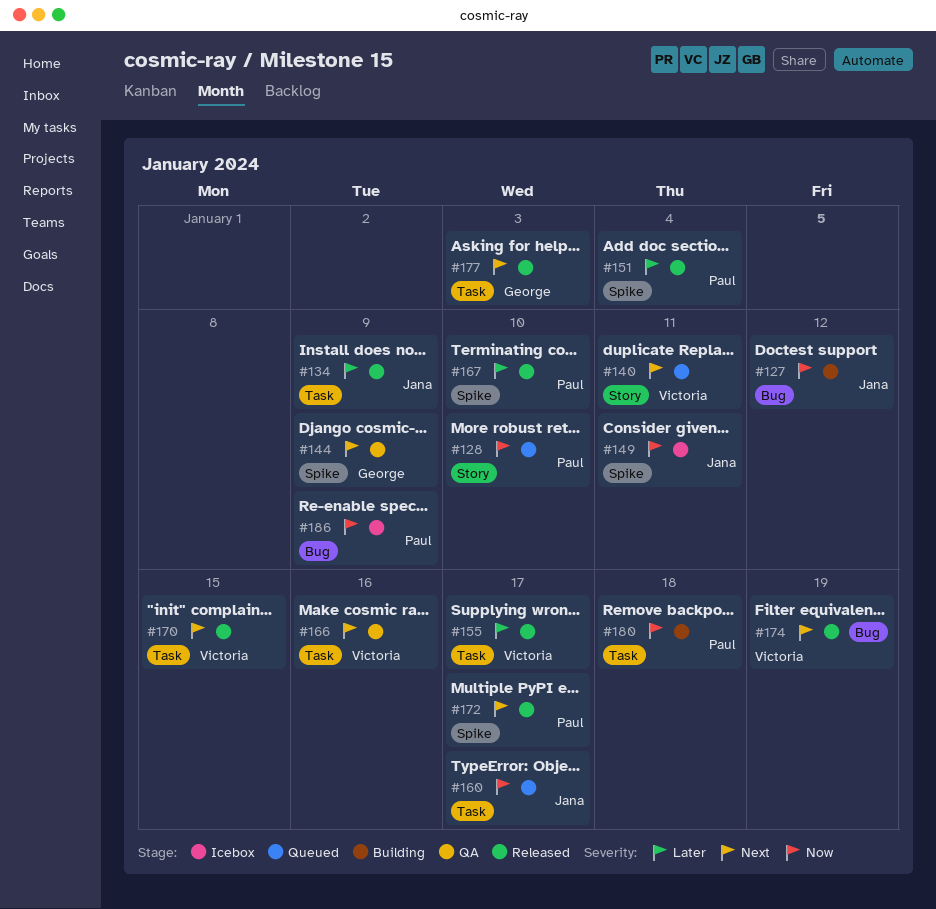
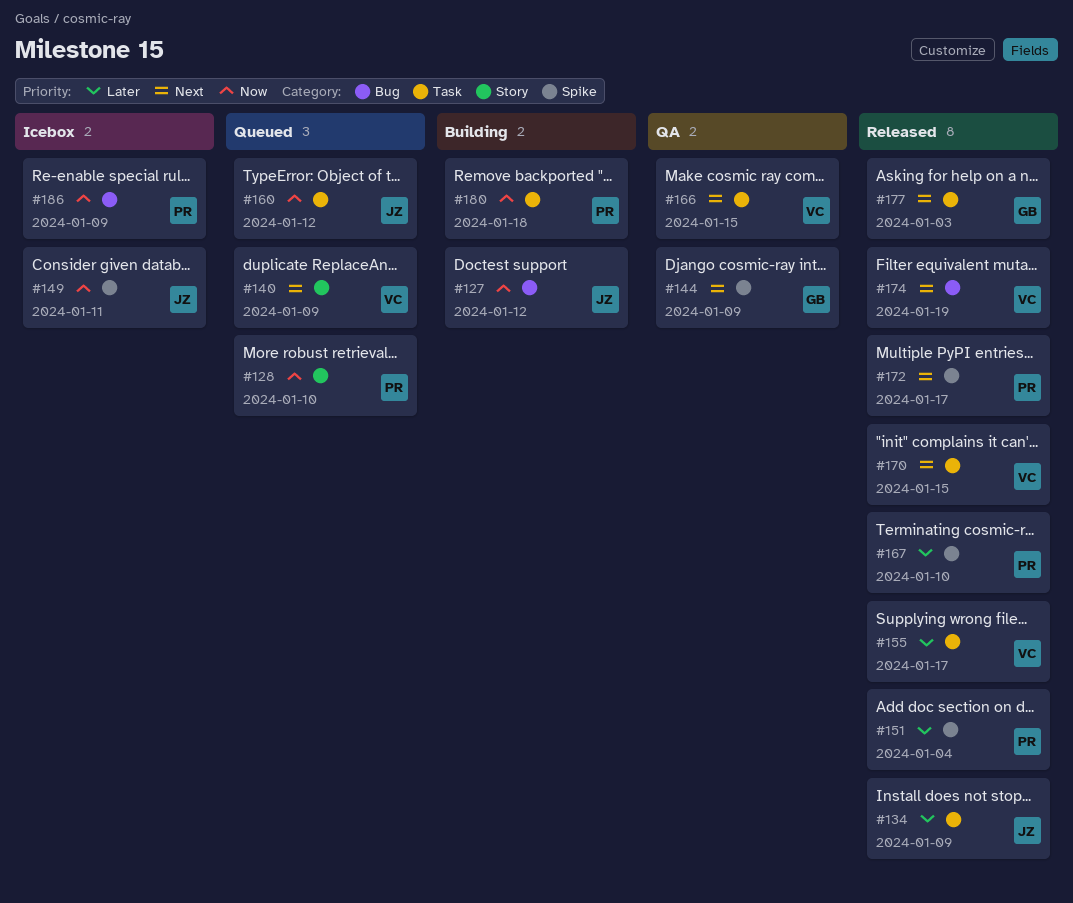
#140, due: Jan 11 -> Jan 9
#160, due: Jan 17 -> Jan 12
#166, due: Jan 16 -> Jan 15

